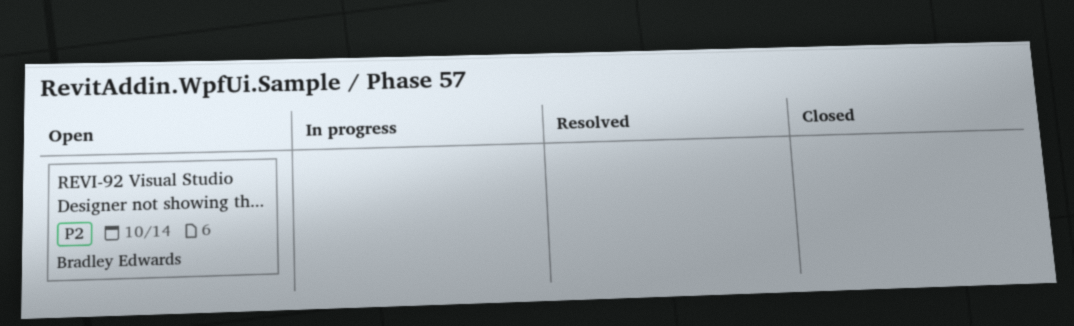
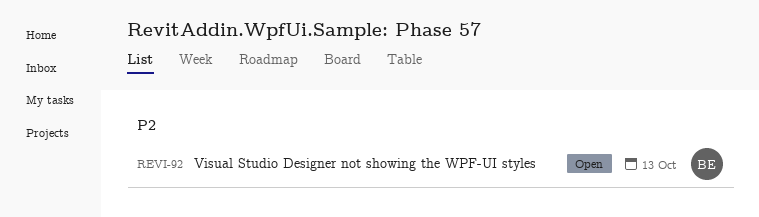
REVI-92, due: Oct 14 -> Oct 13

